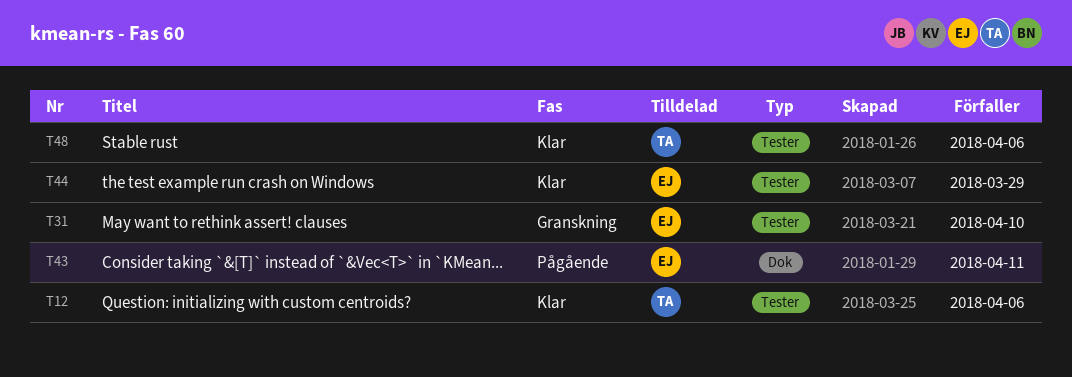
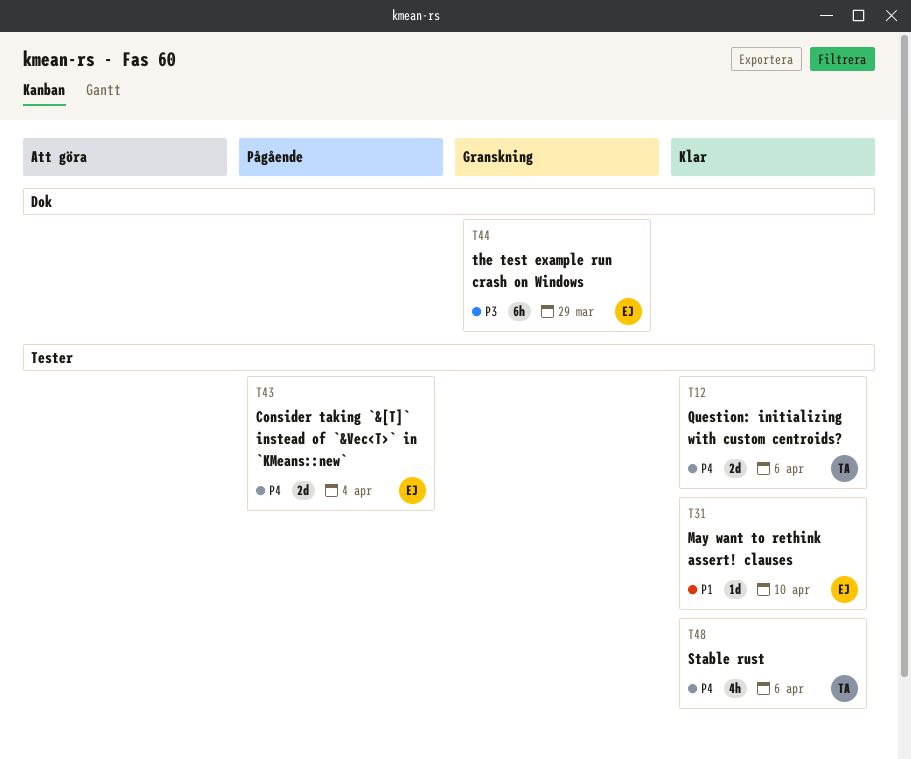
T31, status: Granskning -> Klar
T43, label: Dok -> Tester
T43, due: Apr 11 -> Apr 4
T44, status: Klar -> Granskning
T44, label: Tester -> Dok

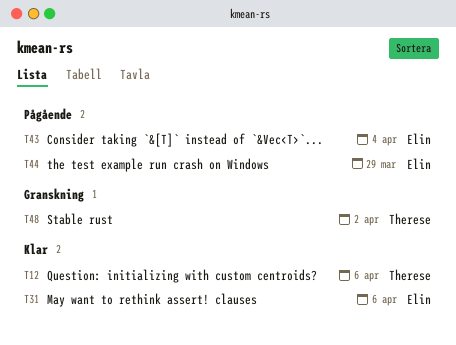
T31, due: Apr 10 -> Apr 6
T44, status: Granskning -> Pågående
T48, status: Klar -> Granskning
T48, due: Apr 6 -> Apr 2

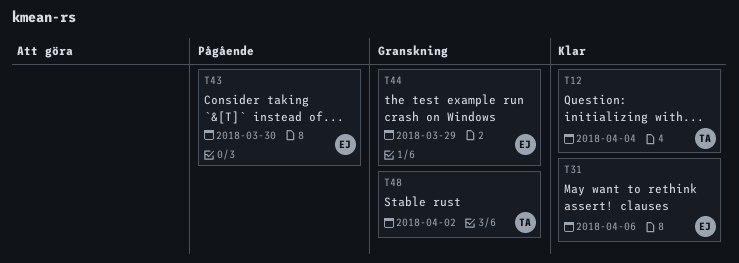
T12, due: Apr 6 -> Apr 4
T43, due: Apr 4 -> Mar 30
T44, status: Pågående -> Granskning

